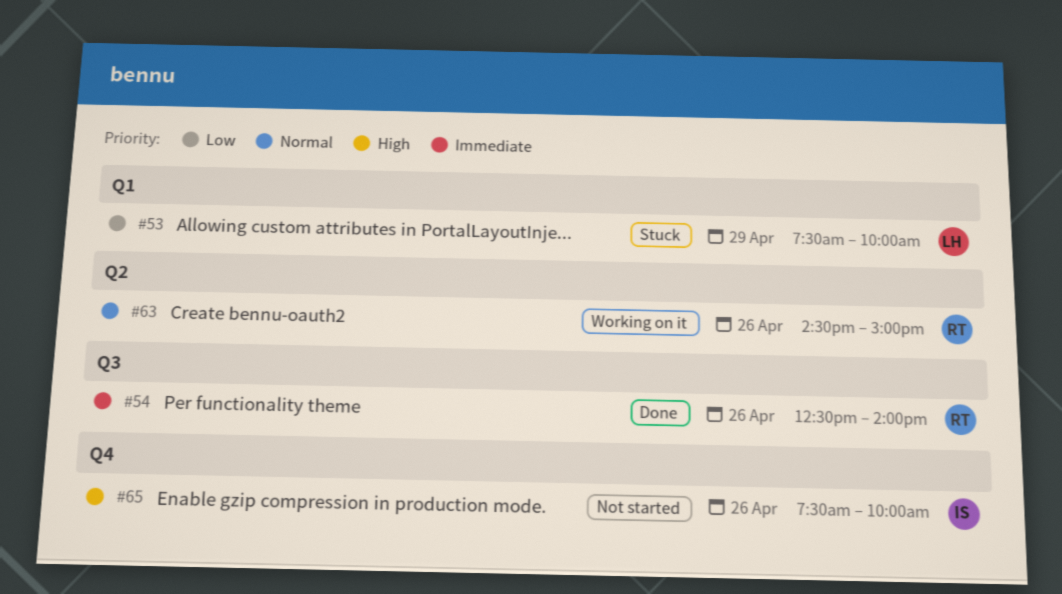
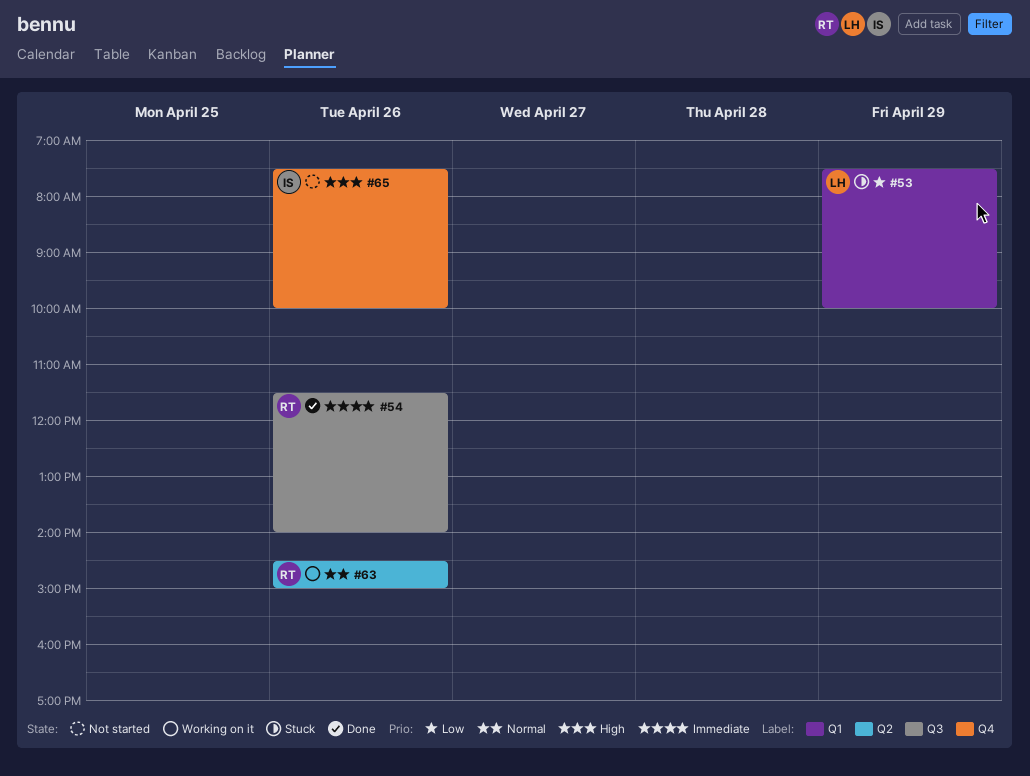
#54, begins: 12:30 -> 11:30

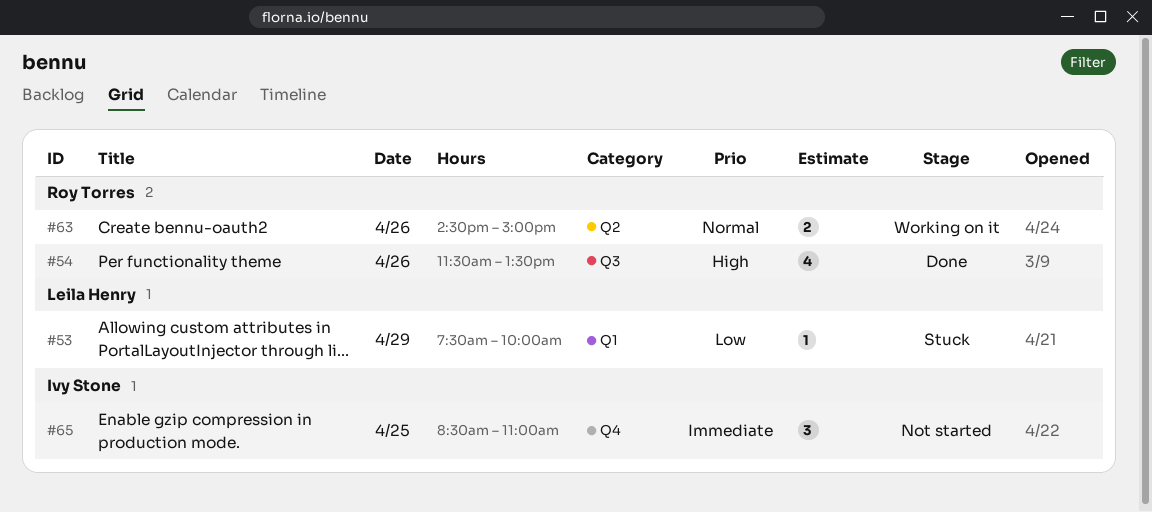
#54, priority: Immediate -> High
#54, ends: 14:00 -> 13:30
#65, priority: High -> Immediate
#65, day: Apr 26 -> Apr 25
#65, begins: 07:30 -> 08:30
#65, ends: 10:00 -> 11:00

